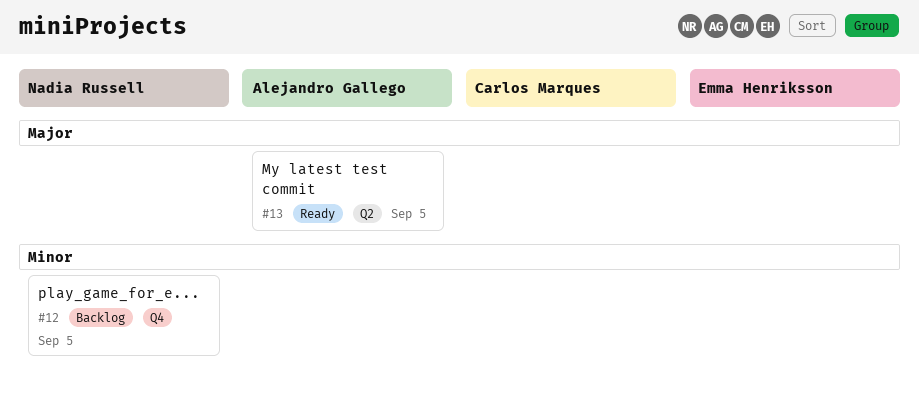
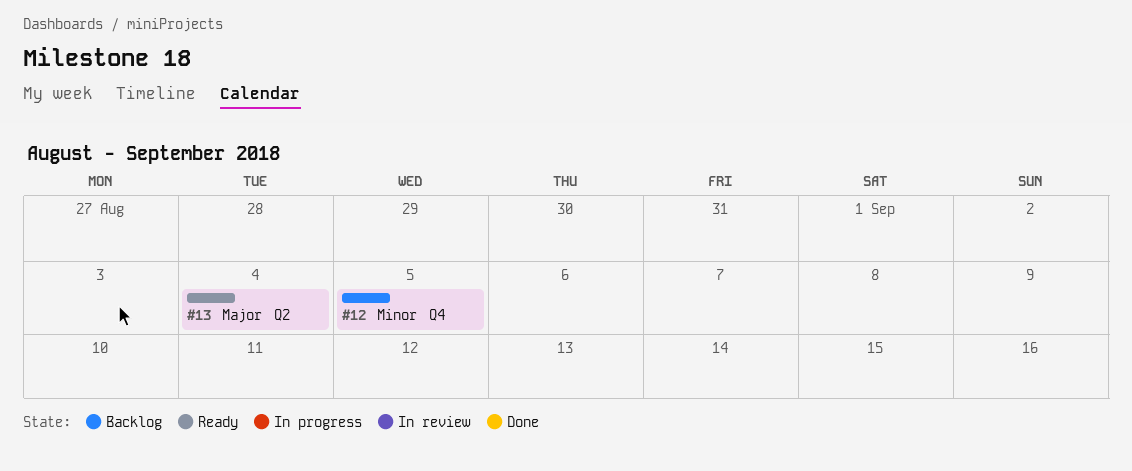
#13, due: Sep 5 -> Sep 4

